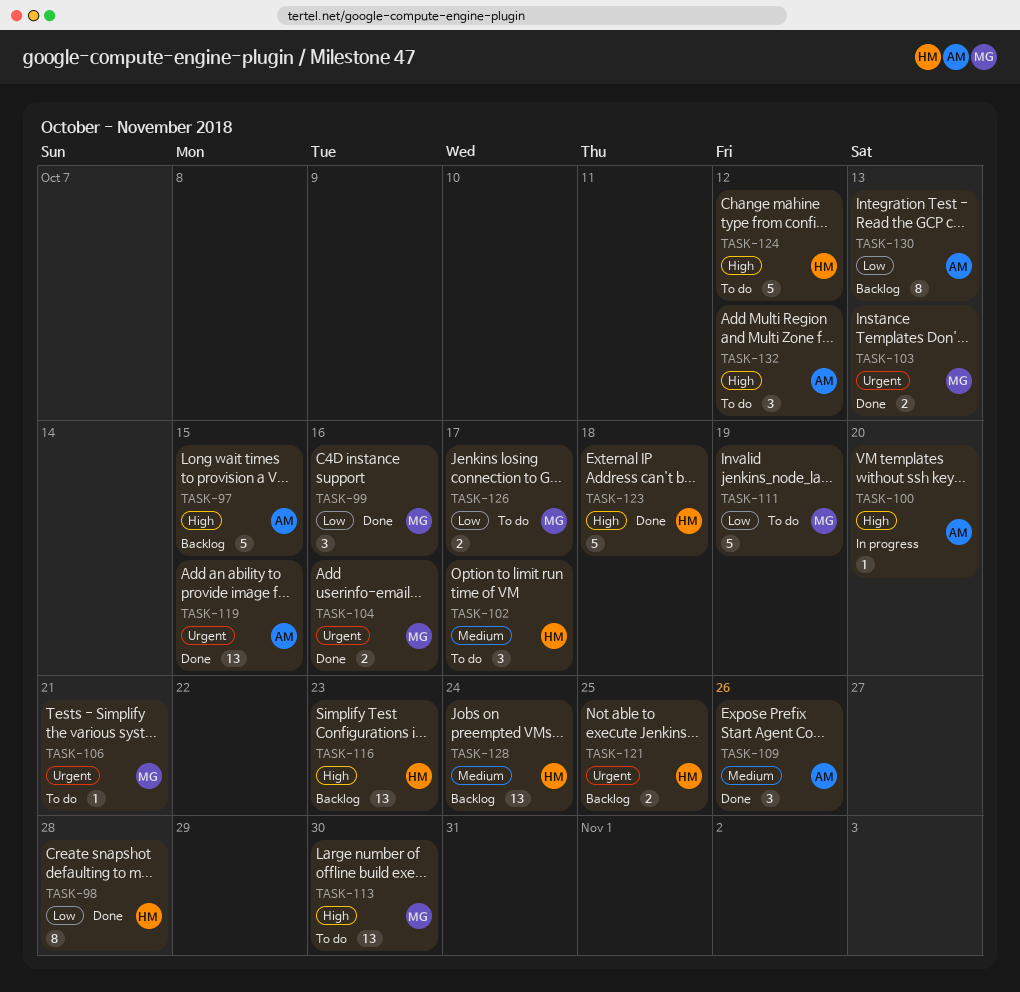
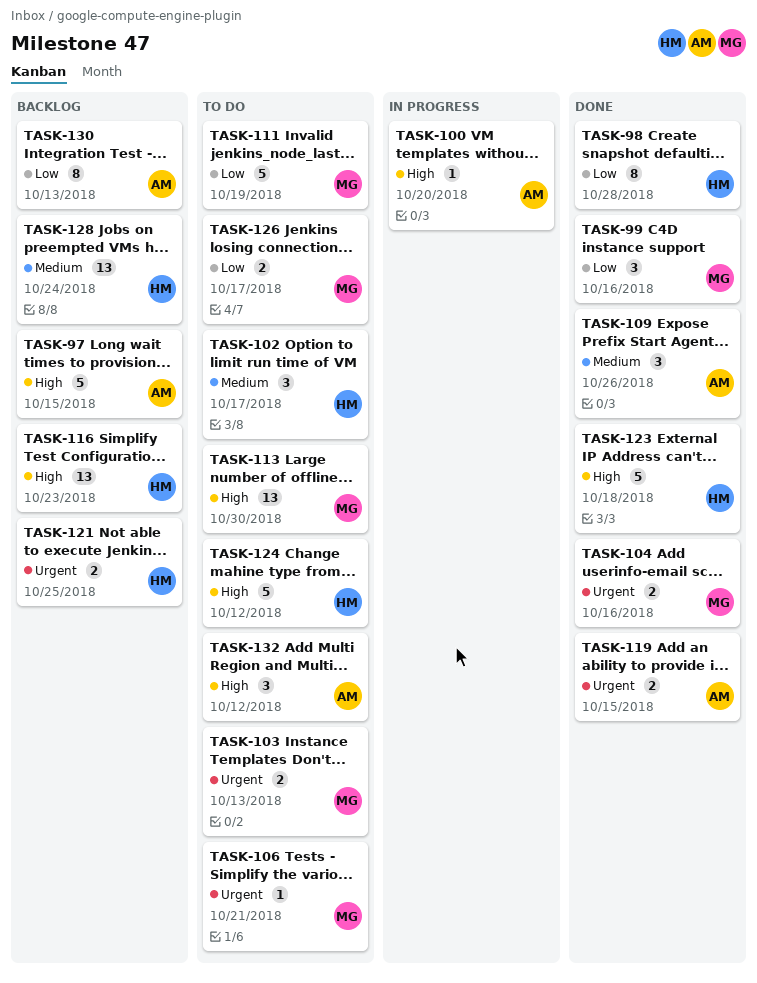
TASK-103, status: Done -> To do
TASK-119, estimate: 13 -> 2

